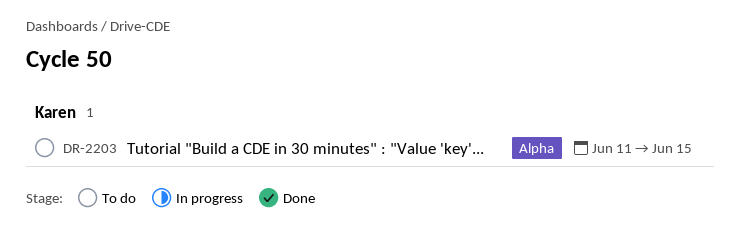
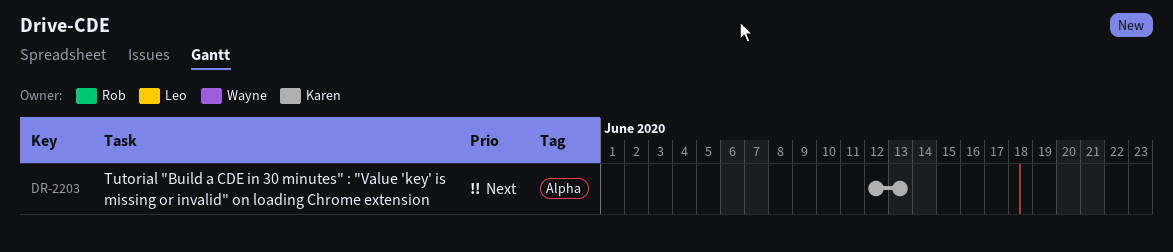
DR-2203, start: Jun 11 -> Jun 12
DR-2203, due: Jun 15 -> Jun 13

